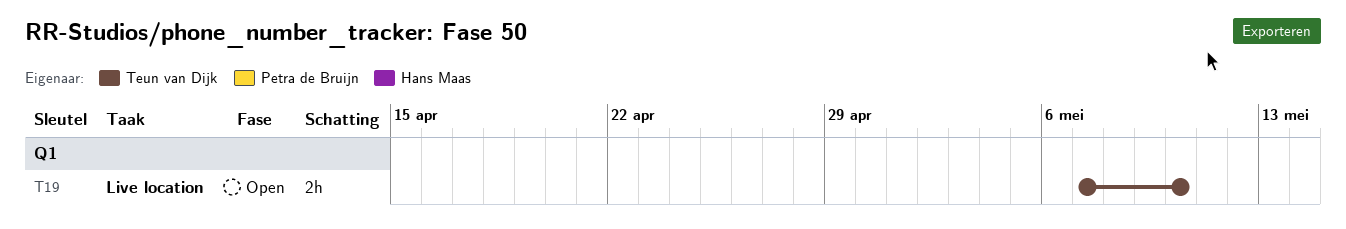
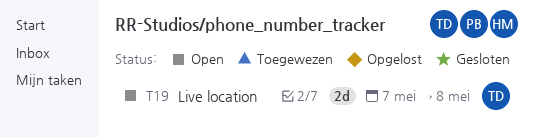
T19, estimate: 2h -> 2d
T19, due: May 10 -> May 8

